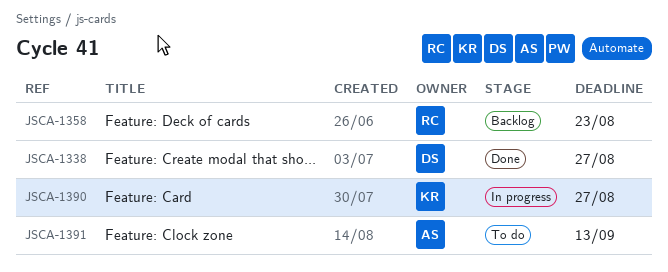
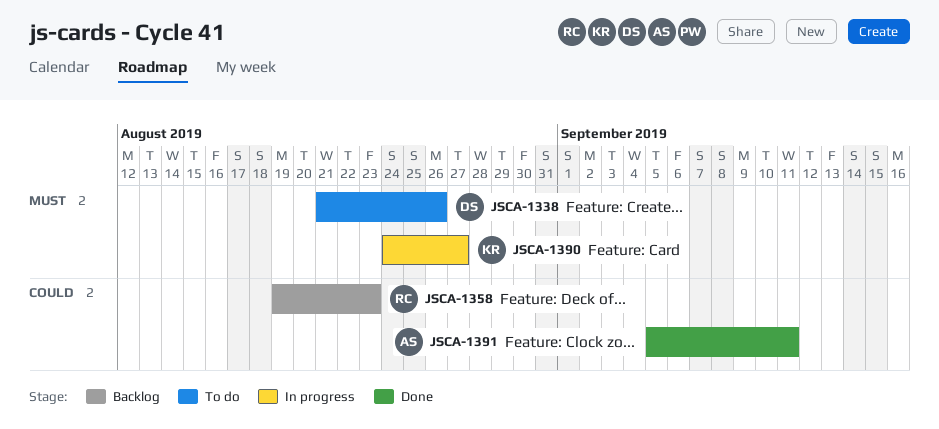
JSCA-1338, status: Done -> To do
JSCA-1338, due: Aug 27 -> Aug 26
JSCA-1391, status: To do -> Done
JSCA-1391, due: Sep 13 -> Sep 11

